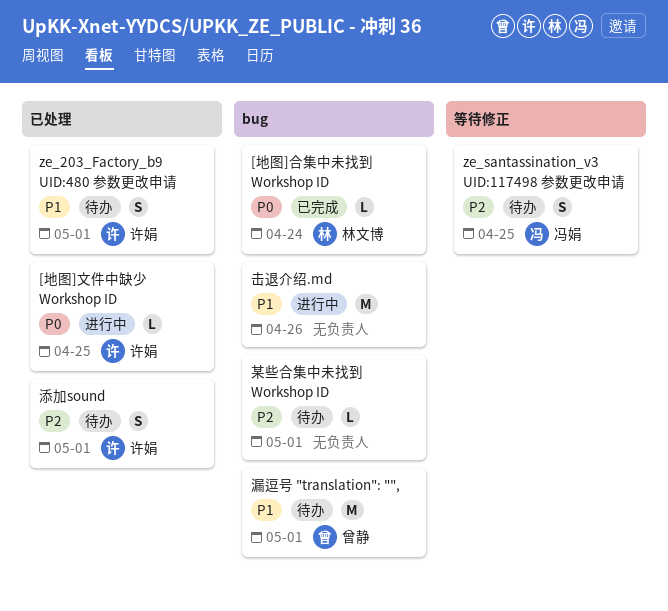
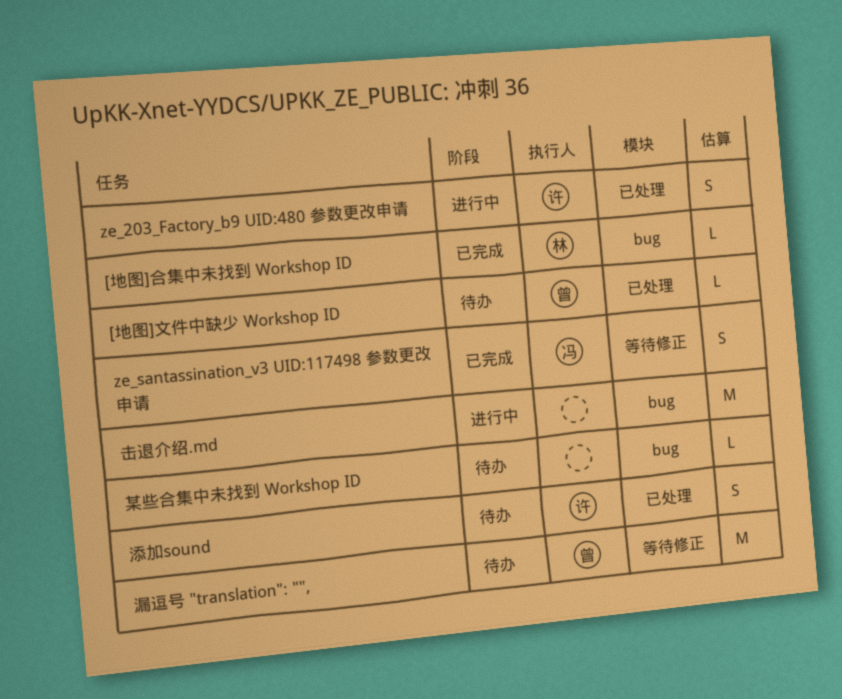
[地图]文件中缺少 Workshop ID, status: 进行中 -> 待办
[地图]文件中缺少 Workshop ID, owner: 许娟 -> 曾静
ze_203_Factory_b9 UID:480 参数更改申请, status: 待办 -> 进行中
ze_santassination_v3 UID:117498 参数更改申请, status: 待办 -> 已完成
漏逗号 "translation": "",, label: bug -> 等待修正

